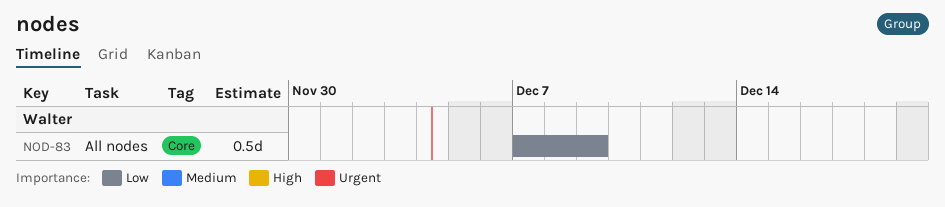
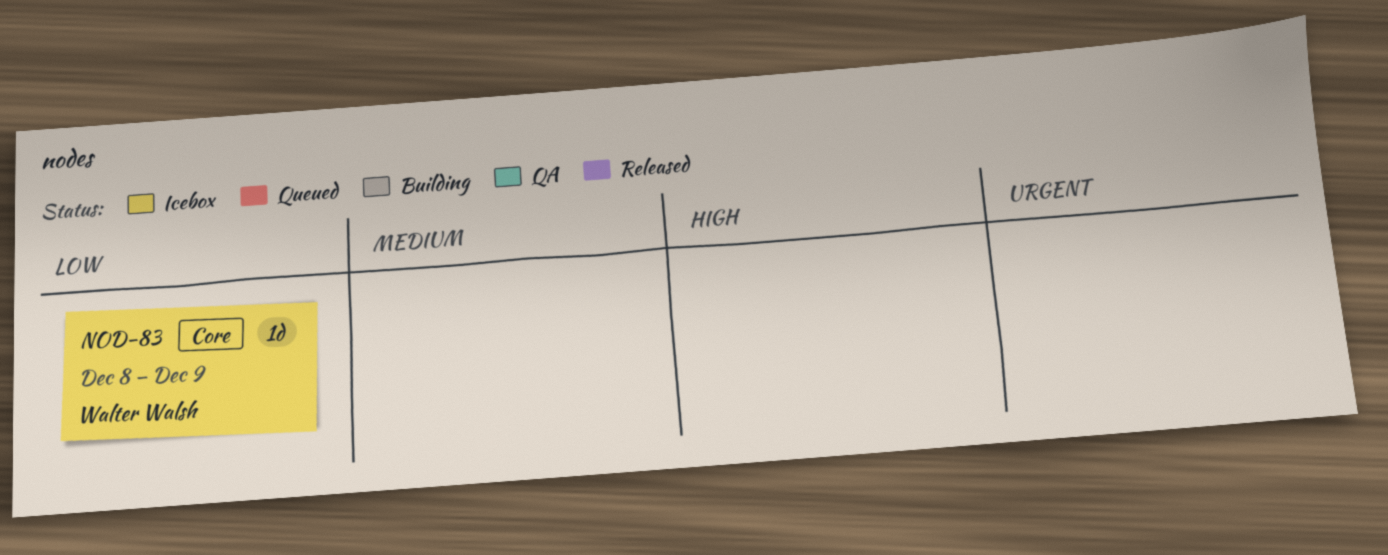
NOD-83, estimate: 0.5d -> 1d
NOD-83, start: Dec 7 -> Dec 8

